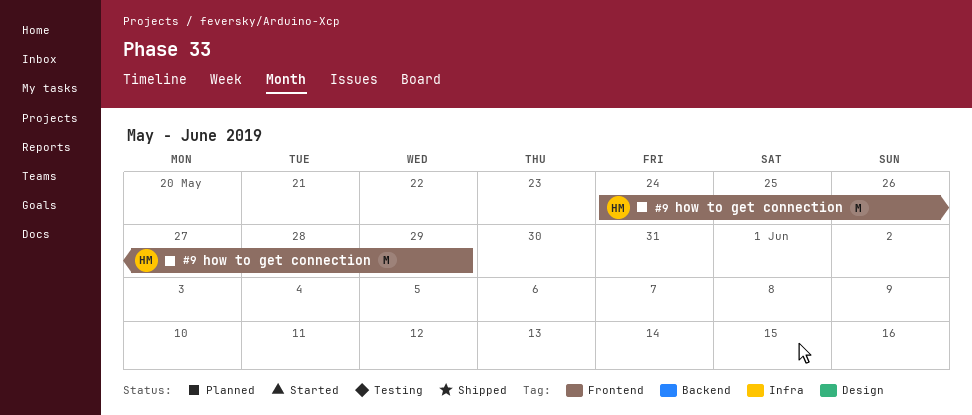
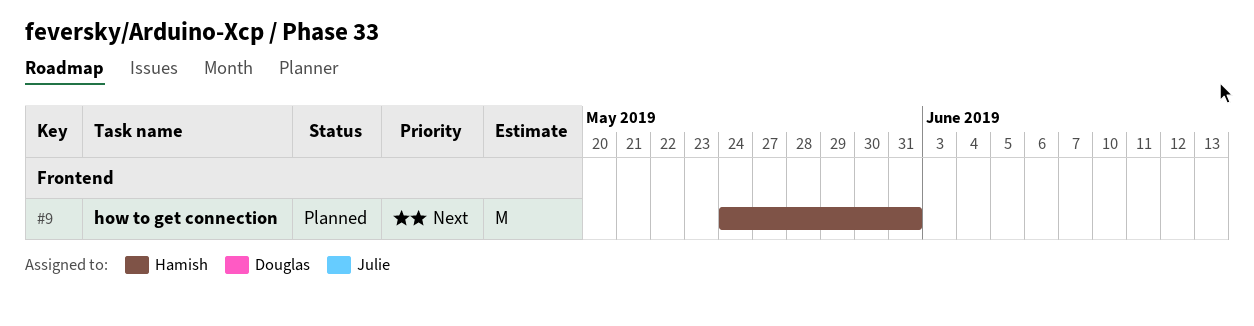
#9, due: May 29 -> May 31

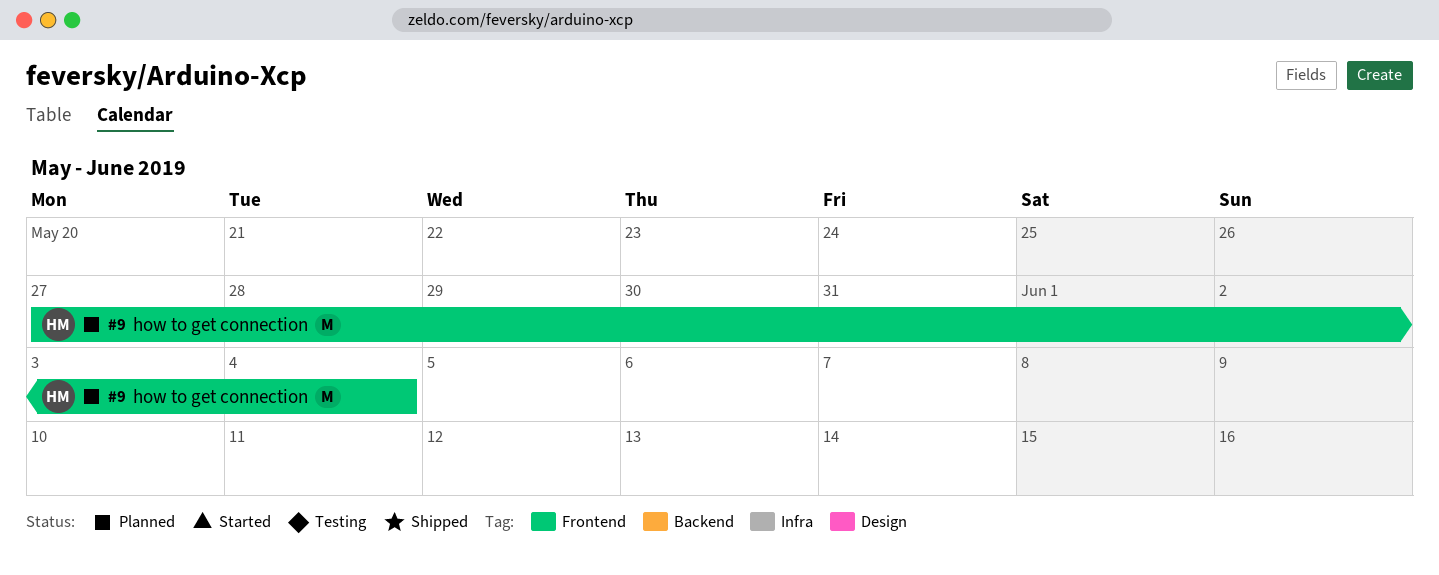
#9, start: May 24 -> May 27
#9, due: May 31 -> Jun 4

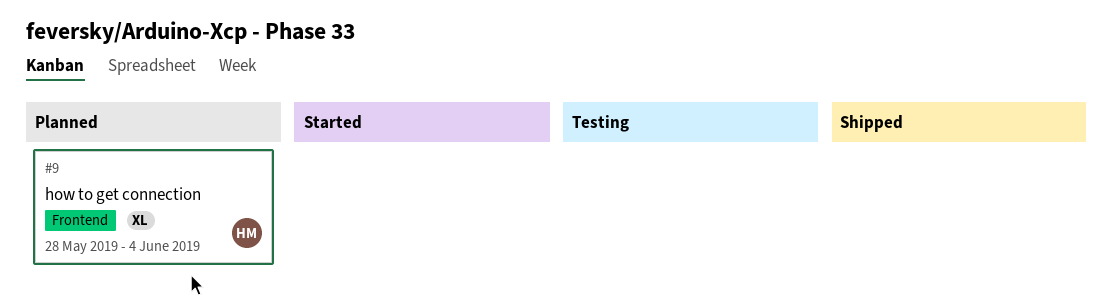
#9, estimate: M -> XL
#9, start: May 27 -> May 28

